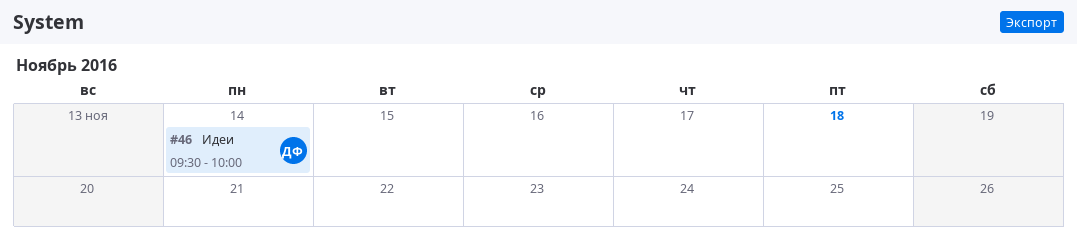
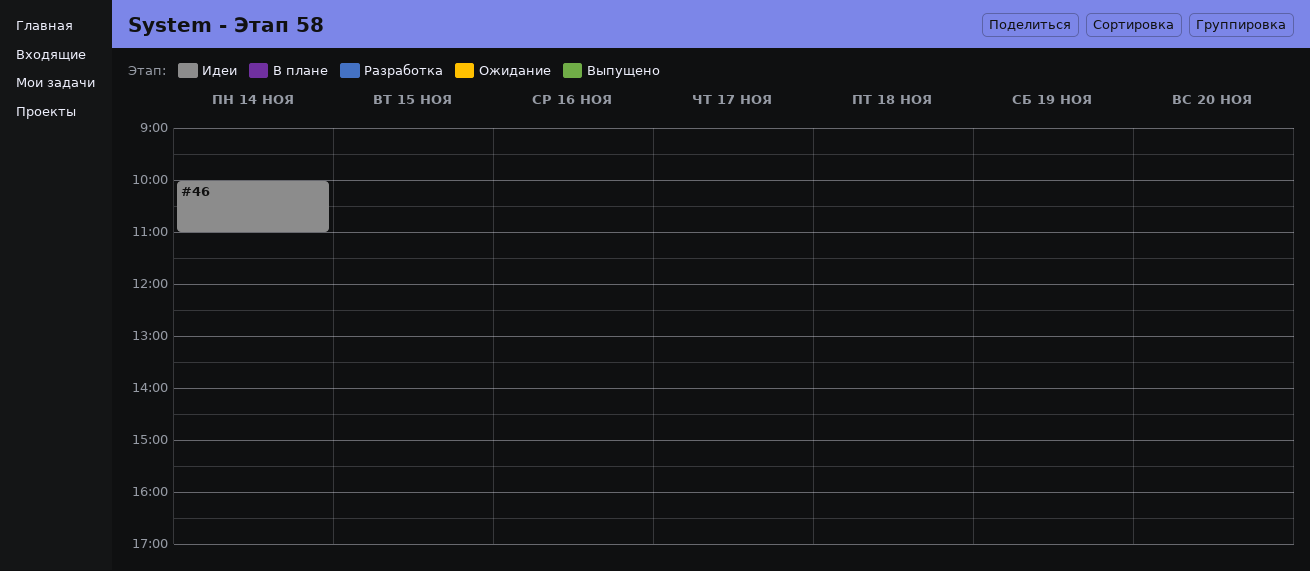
#46, begins: 09:30 -> 10:00
#46, ends: 10:00 -> 11:00

